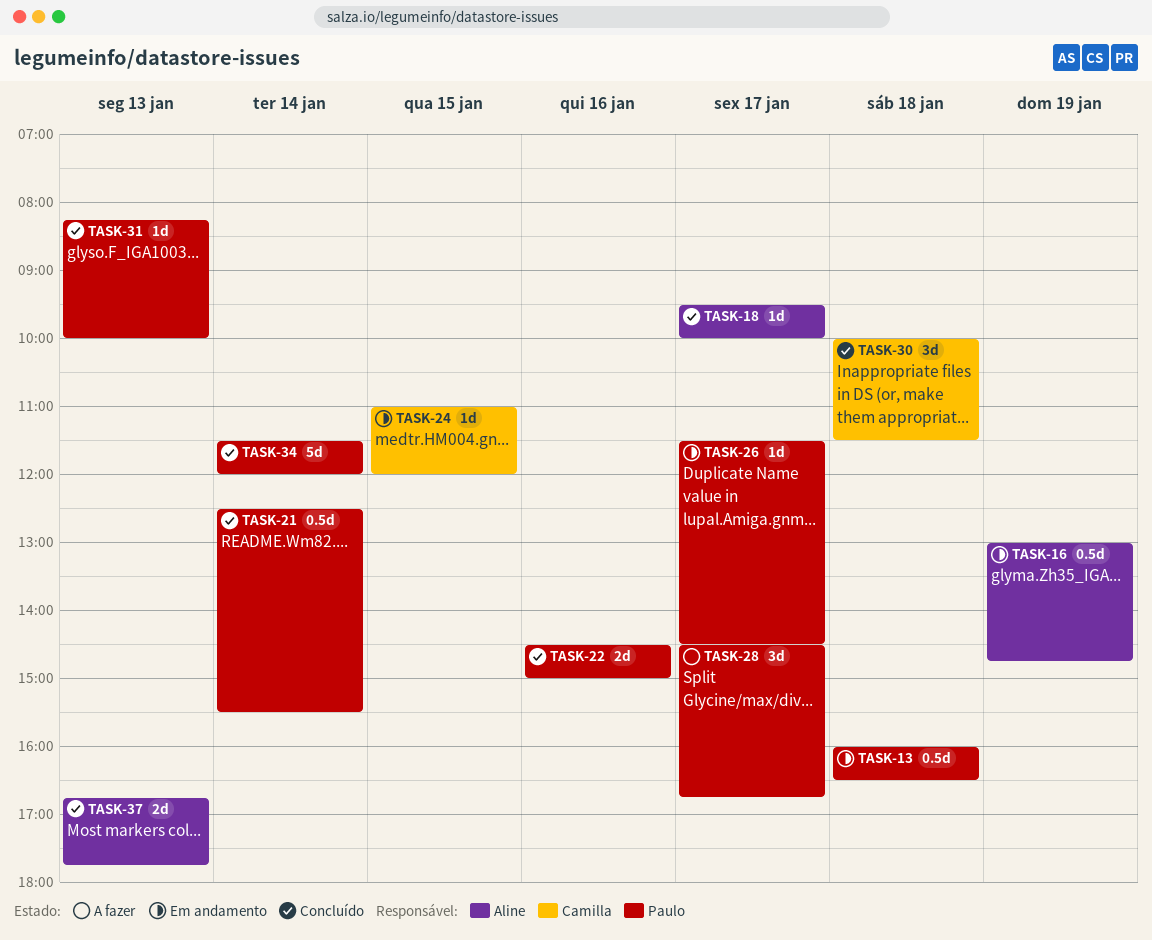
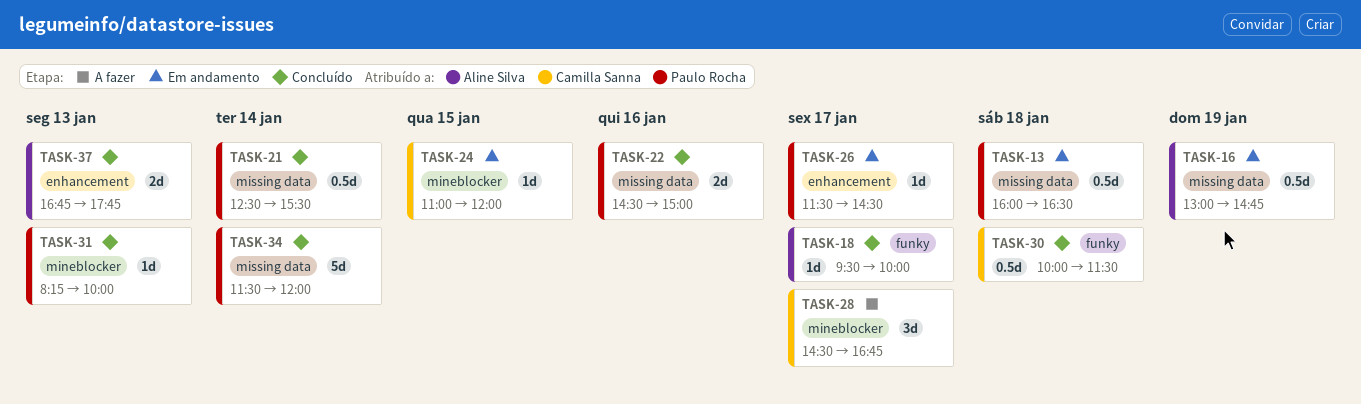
TASK-28, owner: Paulo Rocha -> Camilla Sanna
TASK-30, estimate: 3d -> 0.5d

